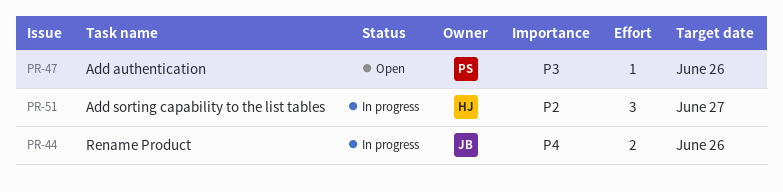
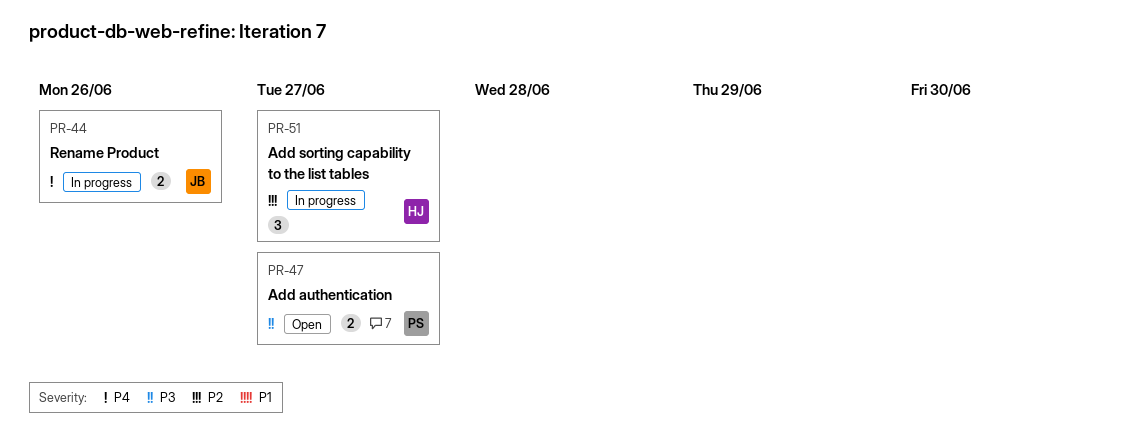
PR-47, estimate: 1 -> 2
PR-47, due: Jun 26 -> Jun 27

